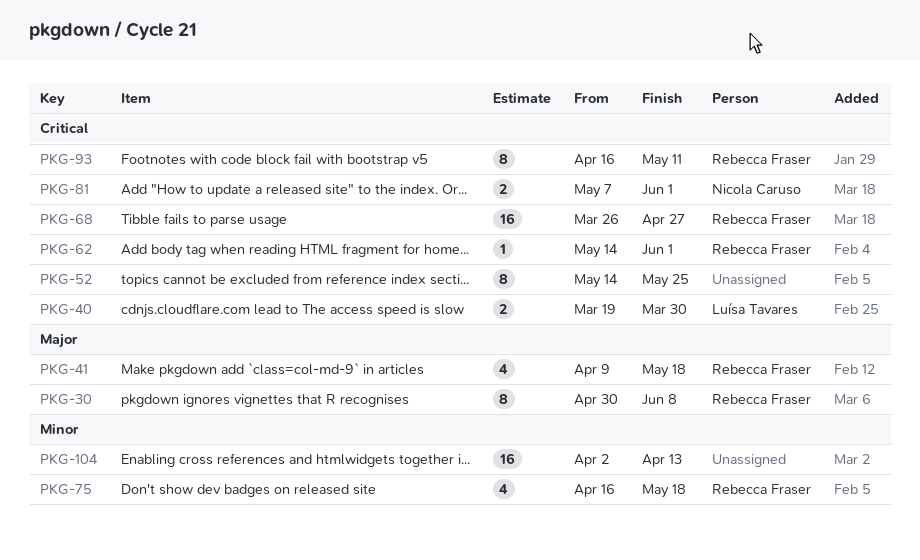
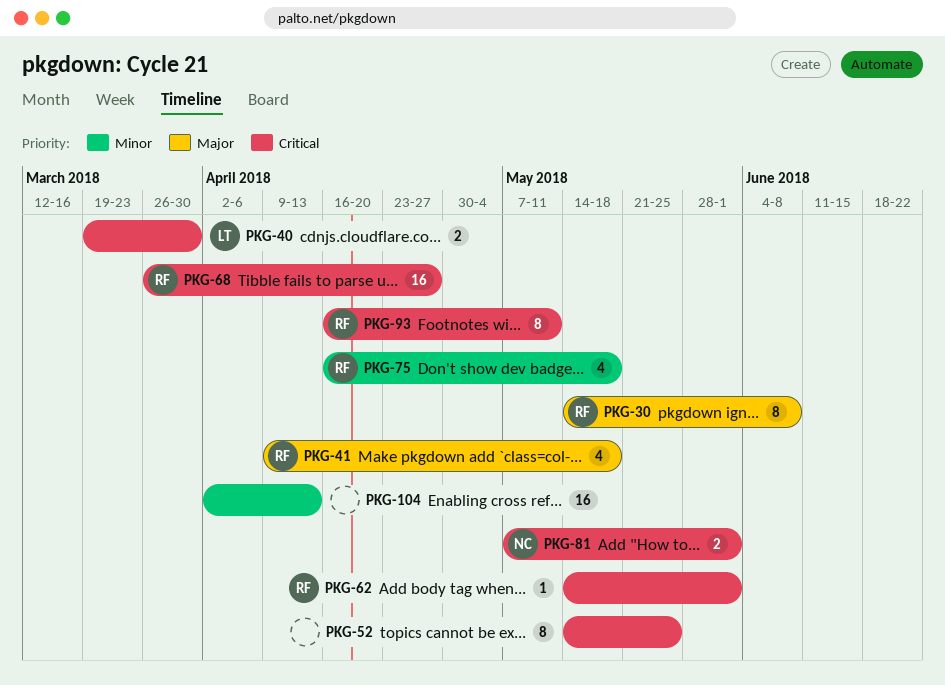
PKG-30, start: Apr 30 -> May 14

